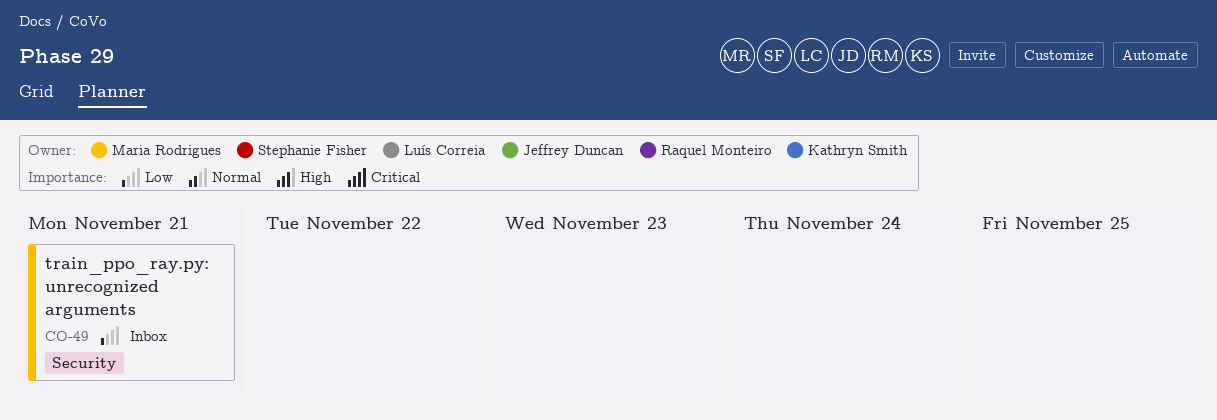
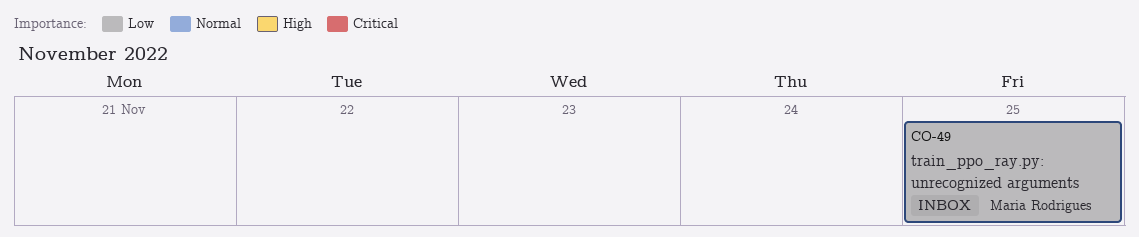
CO-49, due: Nov 21 -> Nov 25

